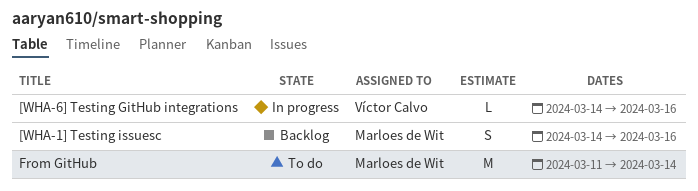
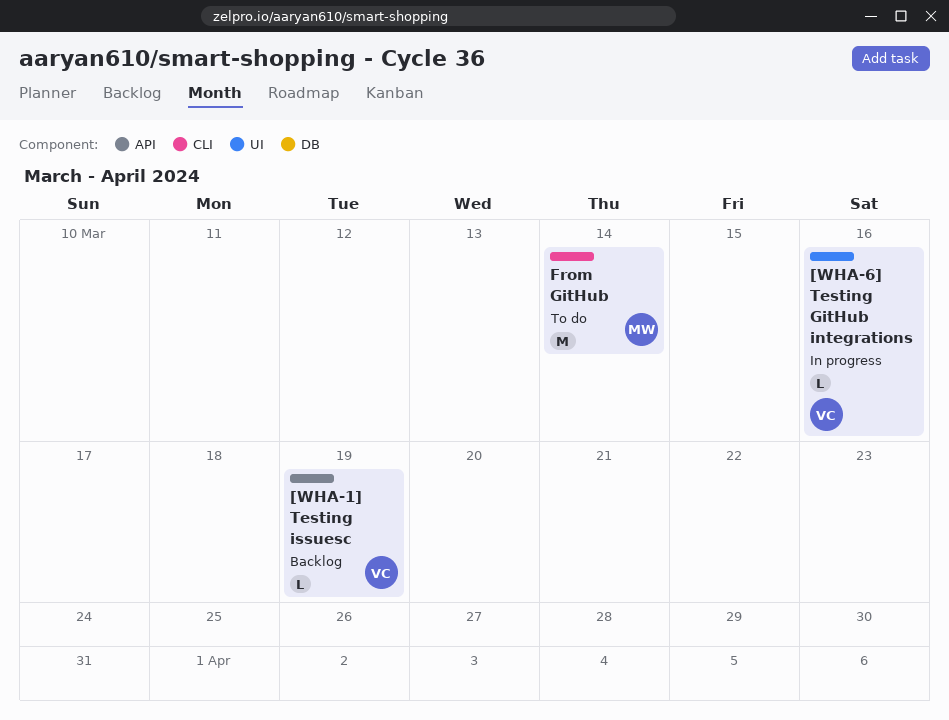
[WHA-1] Testing issuesc, owner: Marloes de Wit -> Víctor Calvo
[WHA-1] Testing issuesc, estimate: S -> L
[WHA-1] Testing issuesc, due: Mar 16 -> Mar 19

